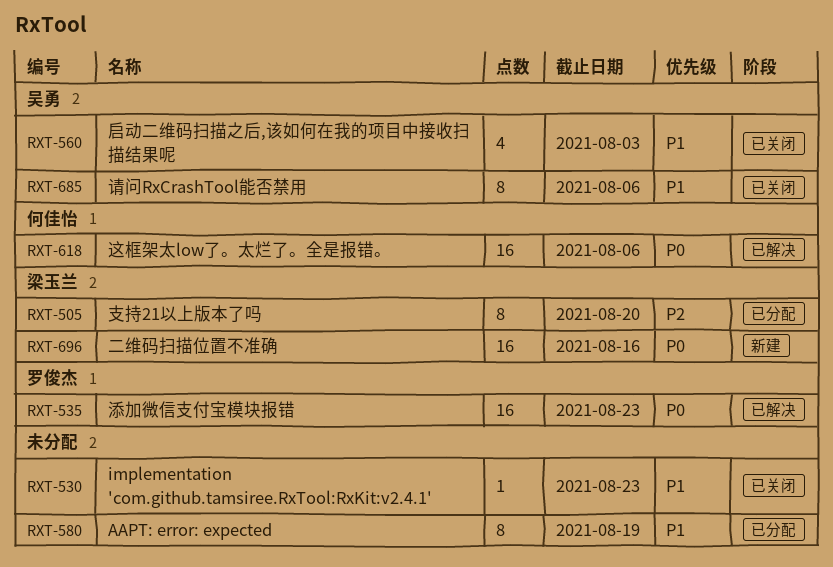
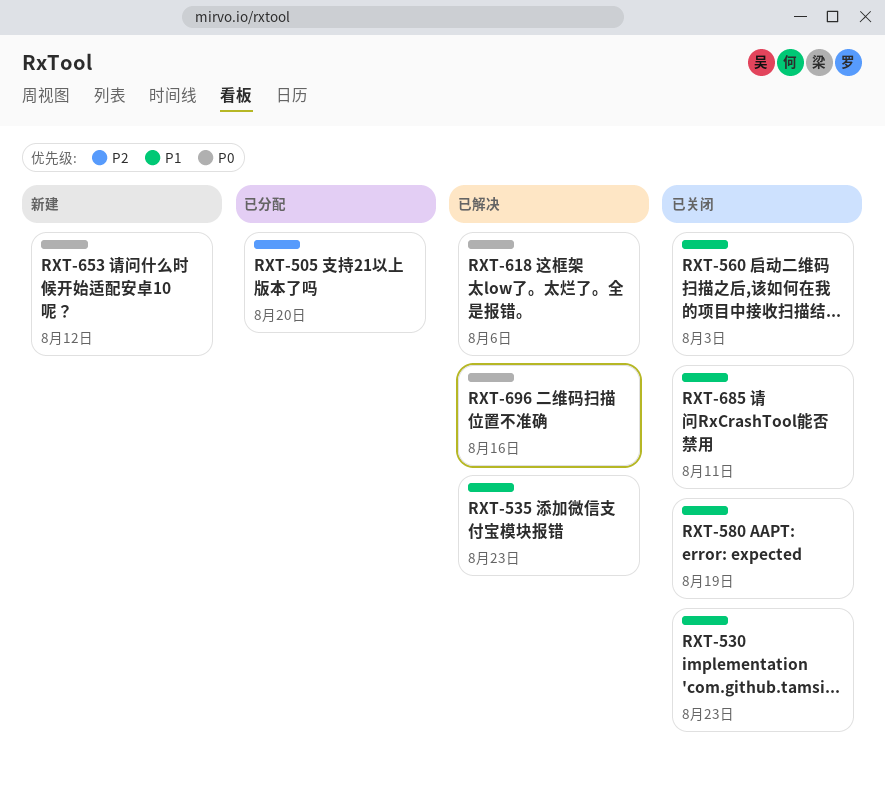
RXT-535, priority: P0 -> P1
RXT-580, status: 已分配 -> 已关闭
RXT-653: none -> present
RXT-685, due: Aug 6 -> Aug 11
RXT-696, status: 新建 -> 已解决

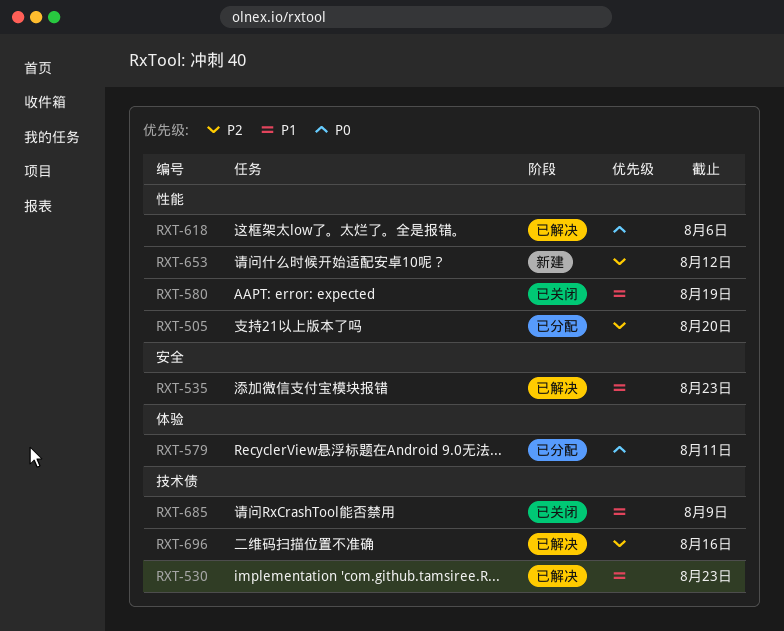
RXT-530, status: 已关闭 -> 已解决
RXT-560: present -> none
RXT-579: none -> present
RXT-653, priority: P0 -> P2
RXT-685, due: Aug 11 -> Aug 9
RXT-696, priority: P0 -> P2

